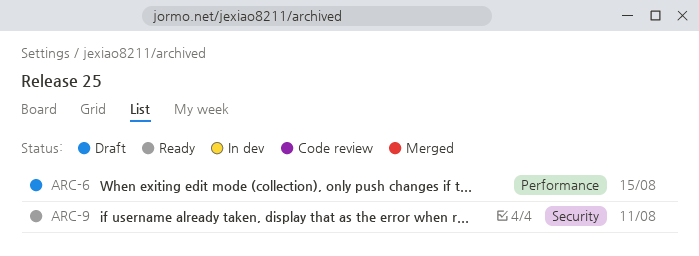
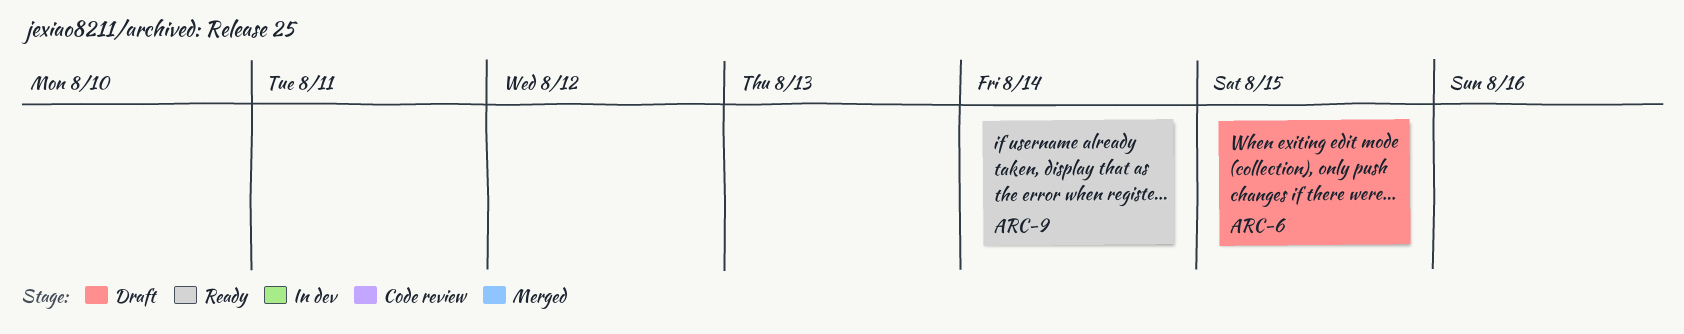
ARC-9, due: Aug 11 -> Aug 14

